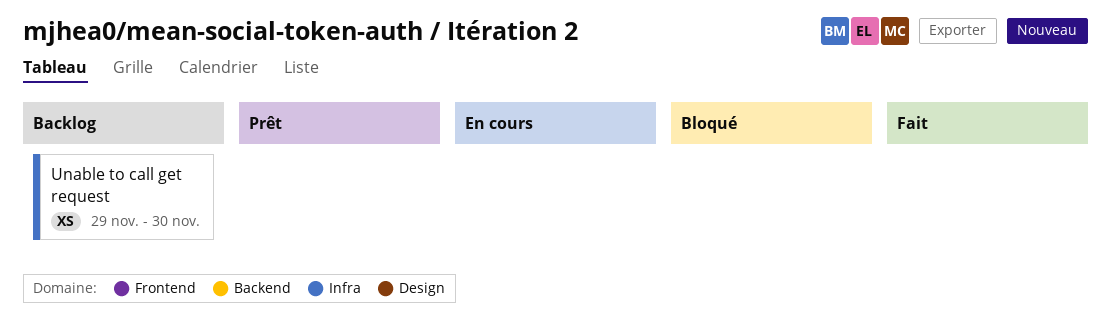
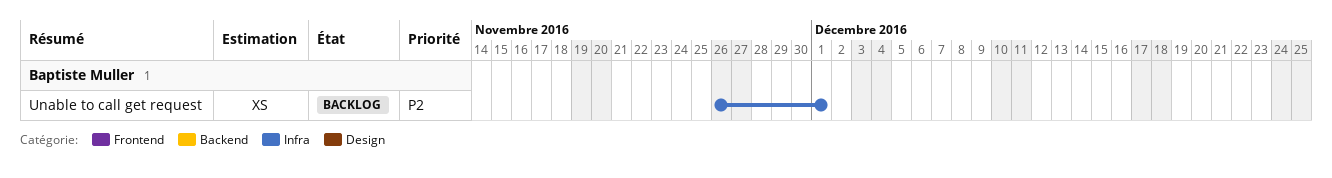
Unable to call get request, start: Nov 29 -> Nov 26
Unable to call get request, due: Nov 30 -> Dec 1

